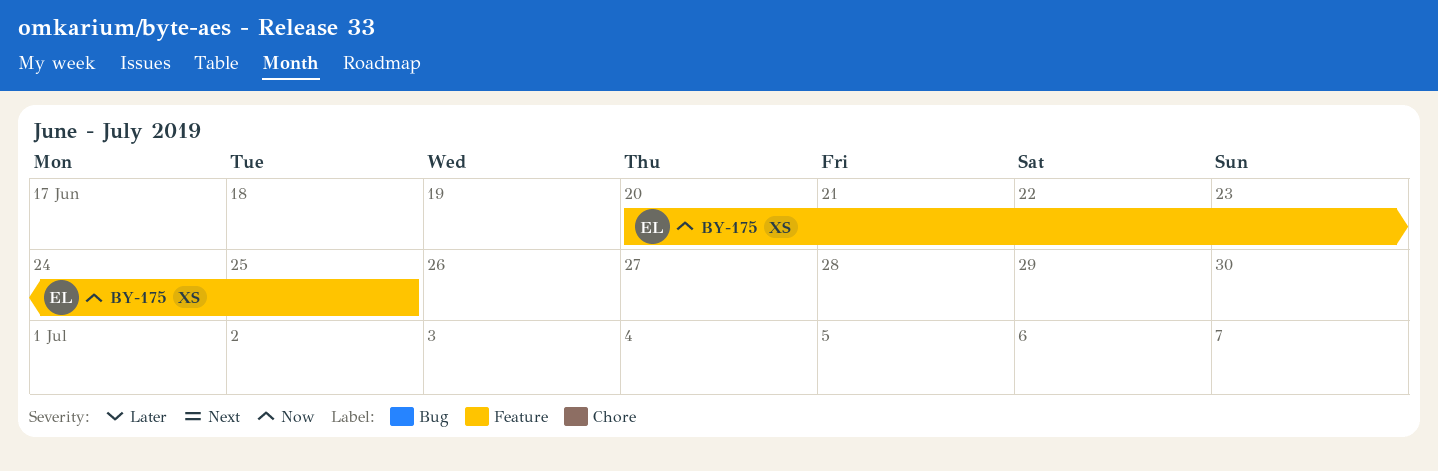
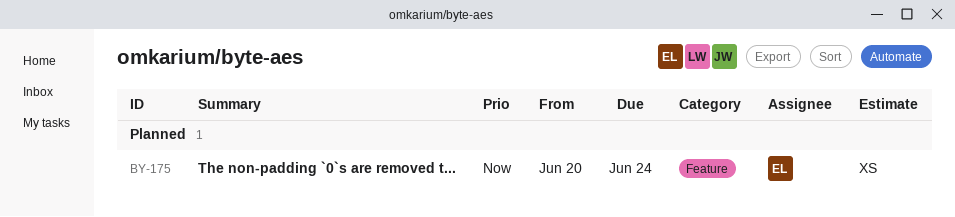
BY-175, due: Jun 25 -> Jun 24

